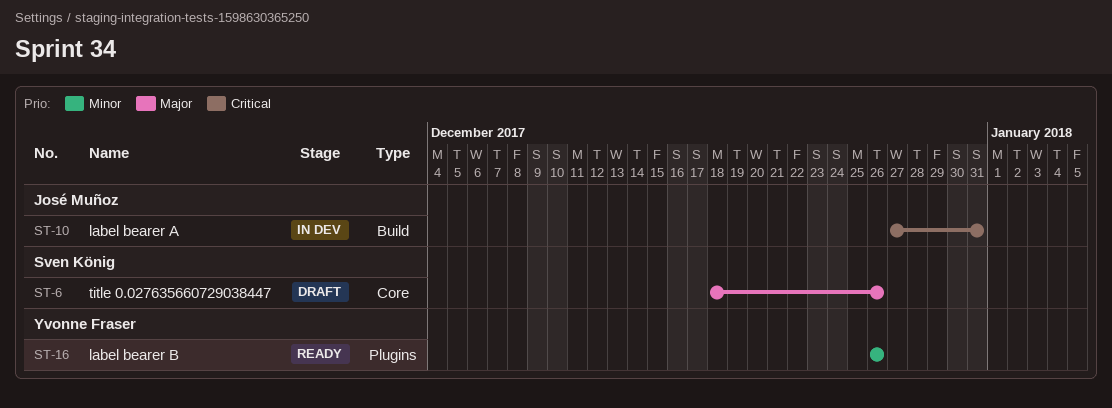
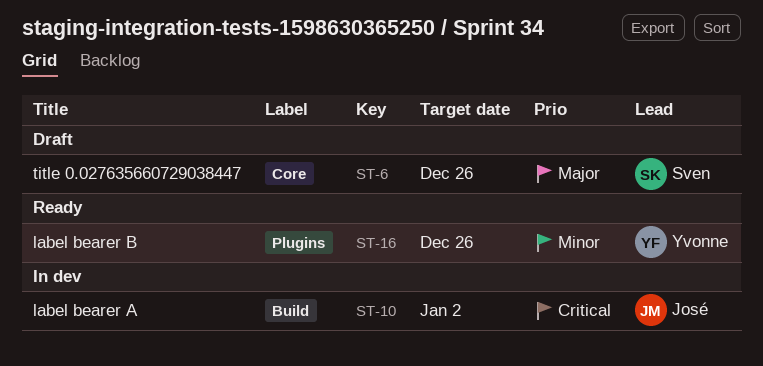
ST-10, due: Dec 31 -> Jan 2

